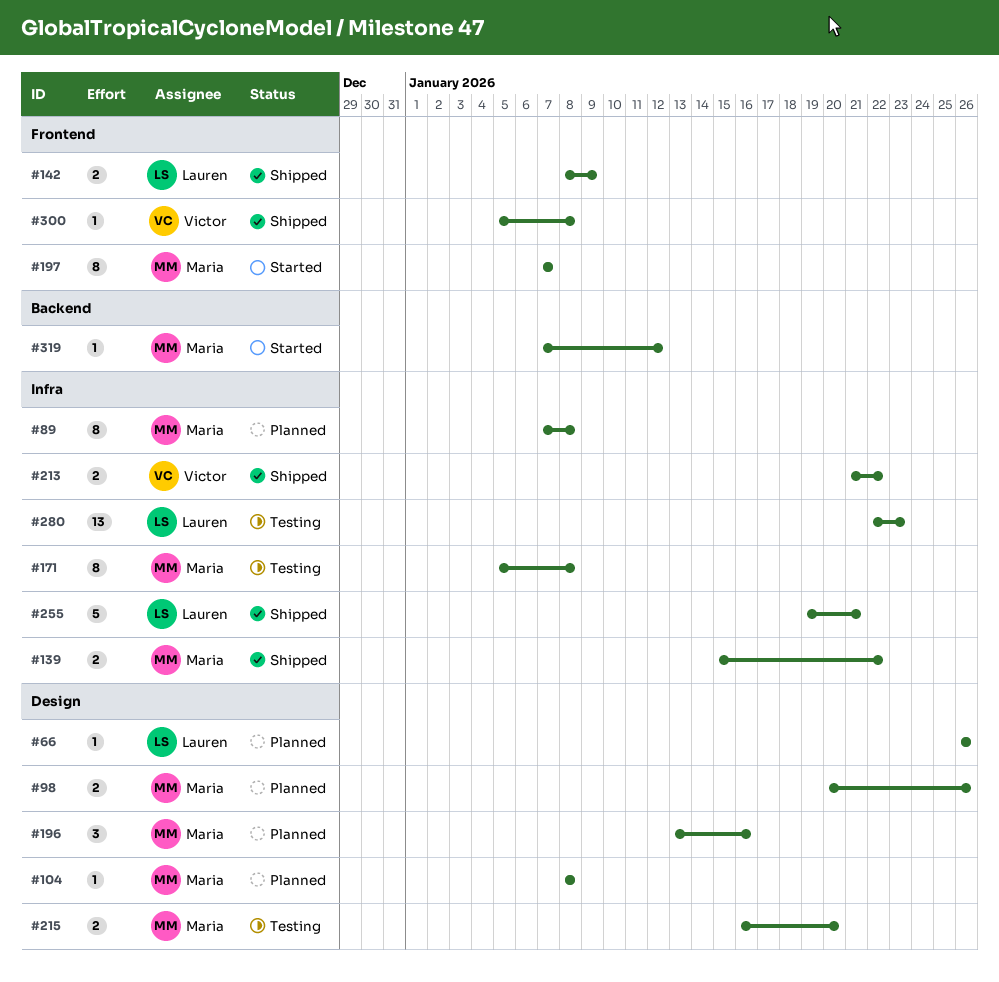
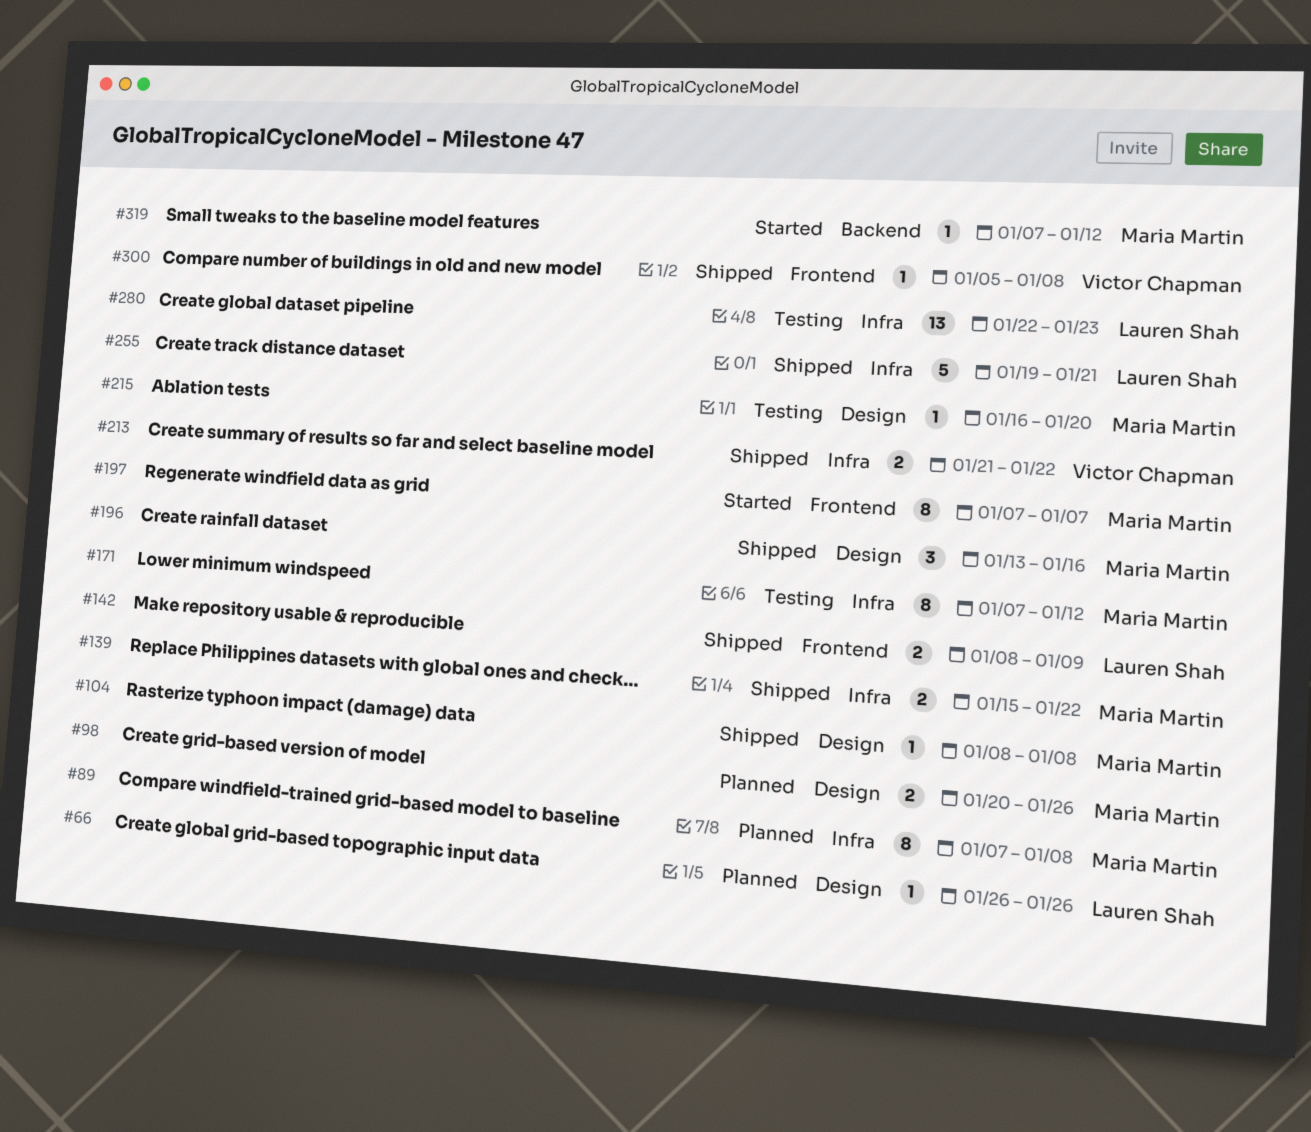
#104, status: Planned -> Shipped
#171, start: Jan 5 -> Jan 7
#171, due: Jan 8 -> Jan 12
#196, status: Planned -> Shipped
#215, estimate: 2 -> 1

